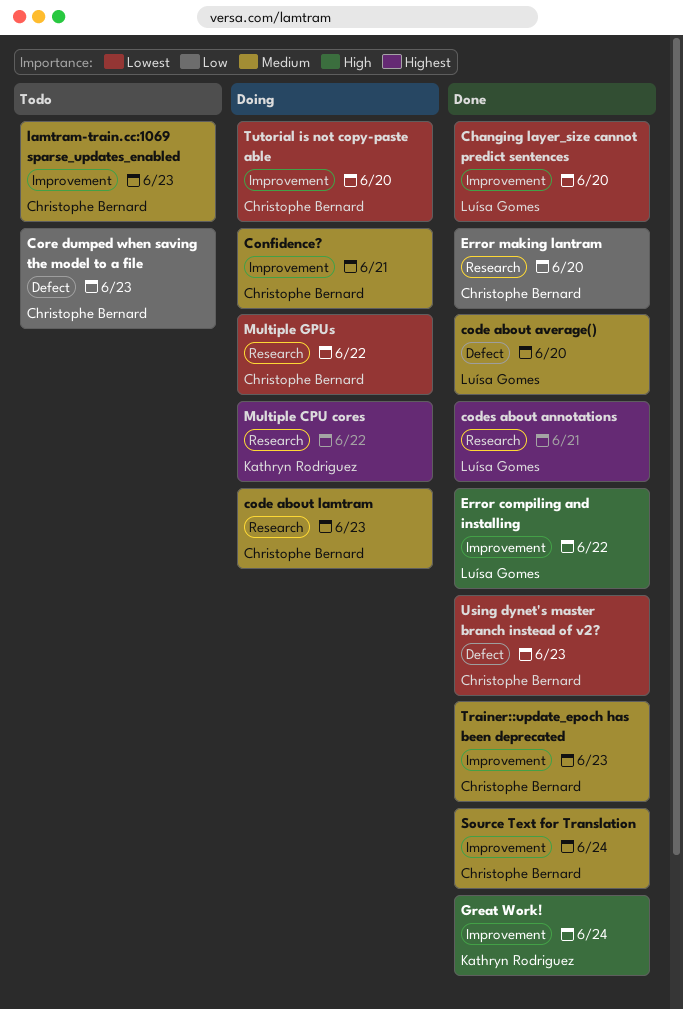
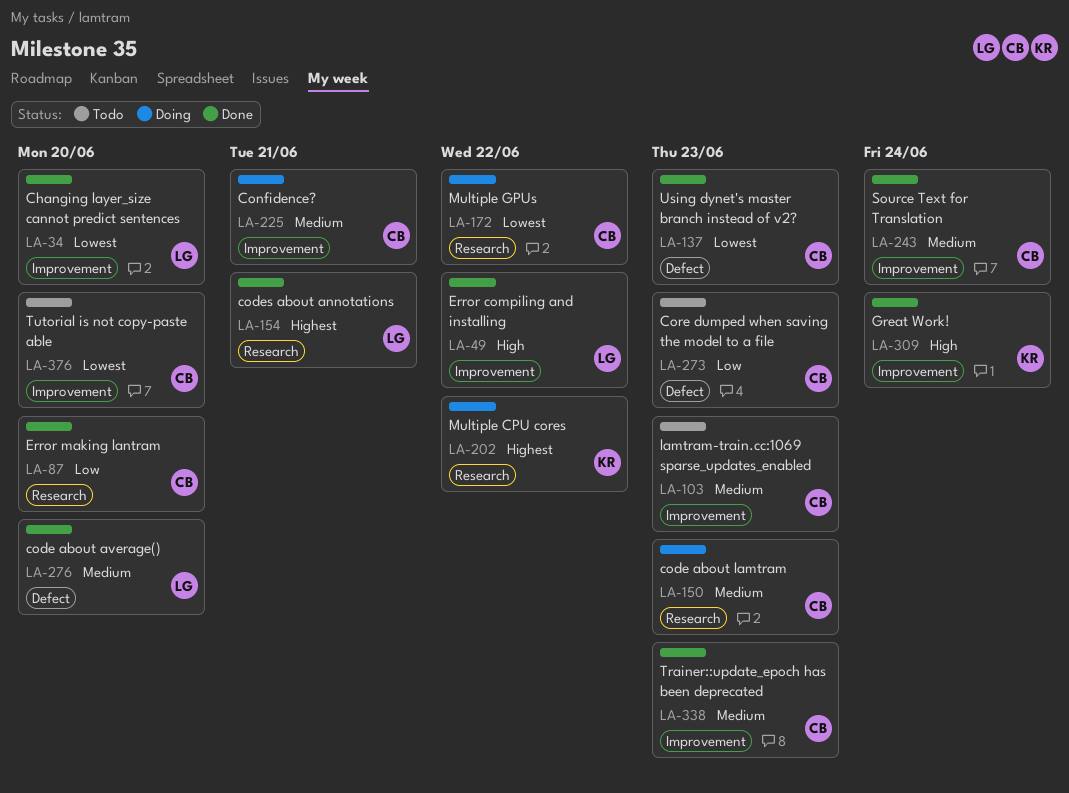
Tutorial is not copy-paste able, status: Doing -> Todo

